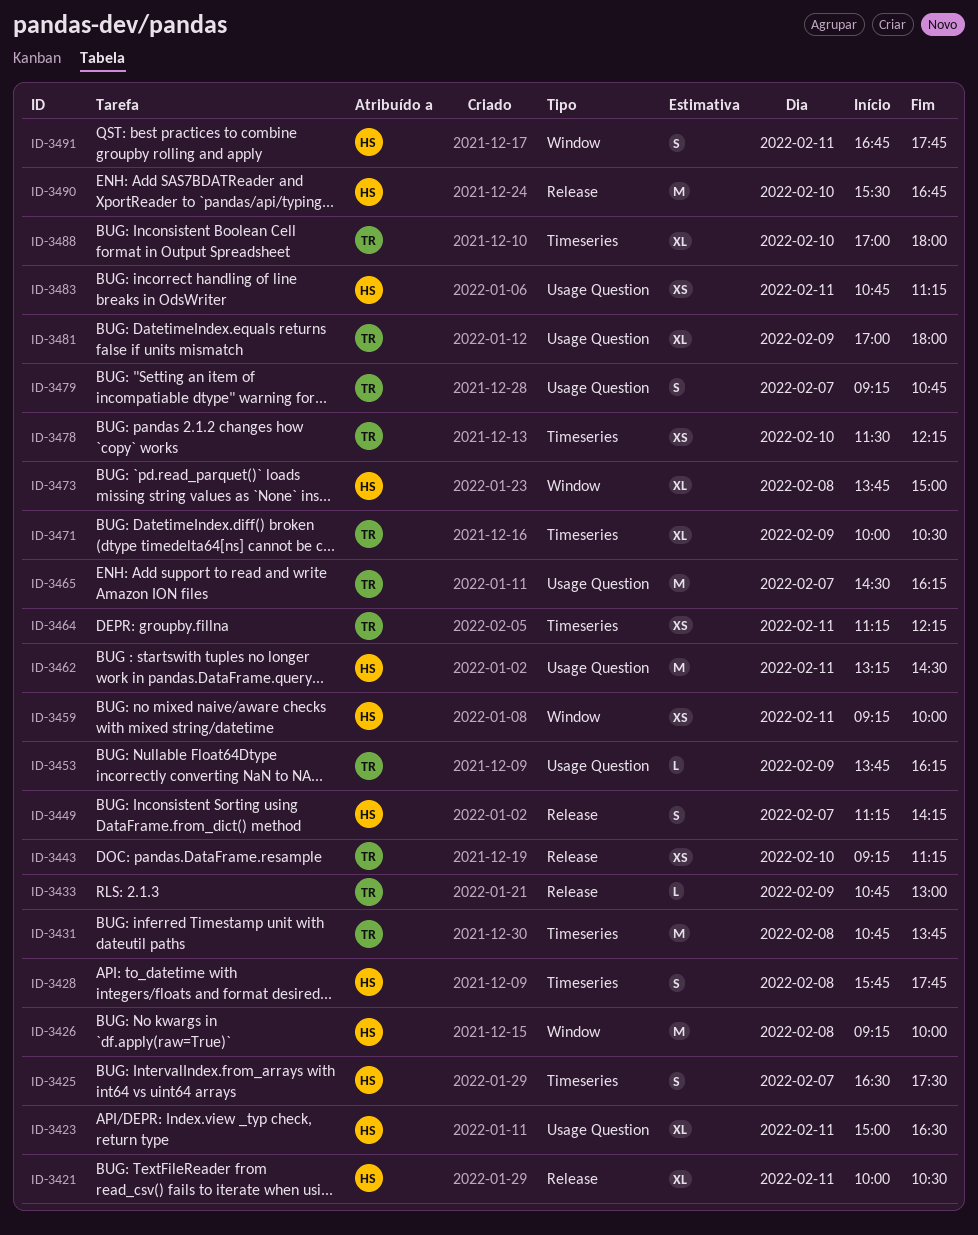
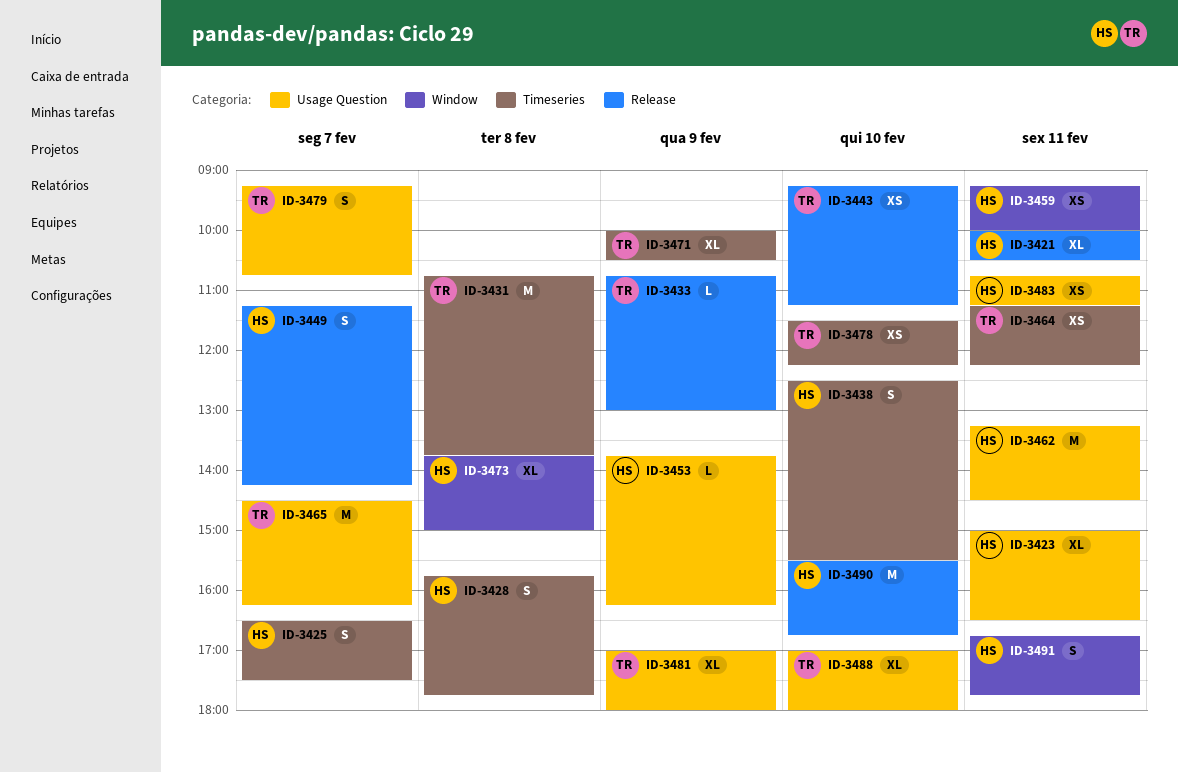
ID-3426: present -> none
ID-3438: none -> present
ID-3453, owner: TR -> HS
ID-3488, label: Timeseries -> Usage Question

